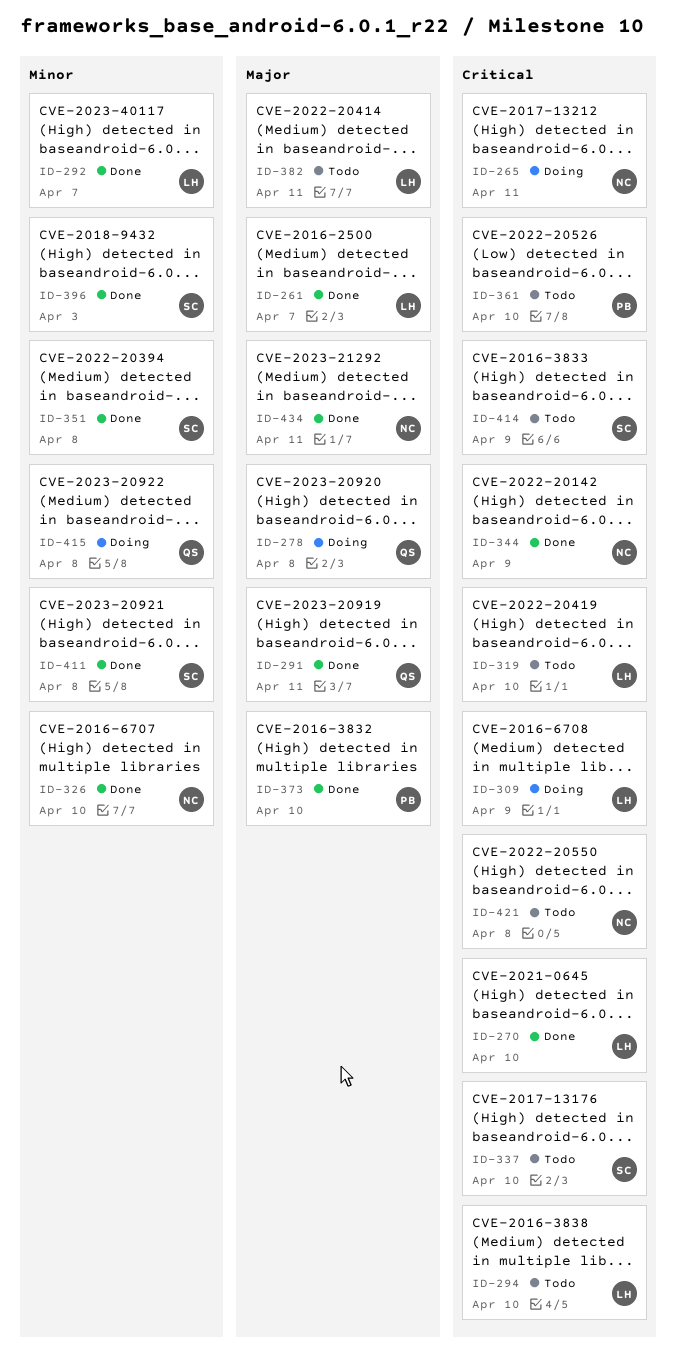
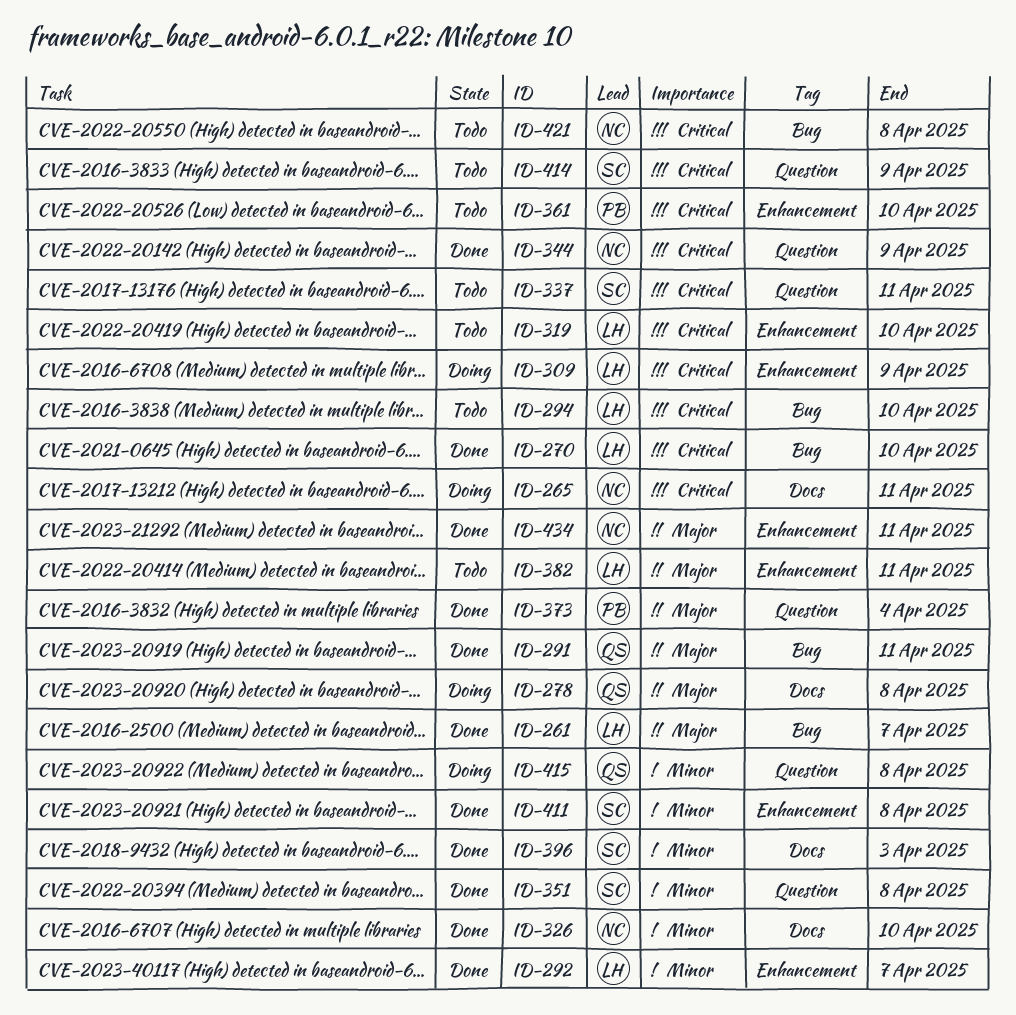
ID-337, due: Apr 10 -> Apr 11
ID-373, due: Apr 10 -> Apr 4

